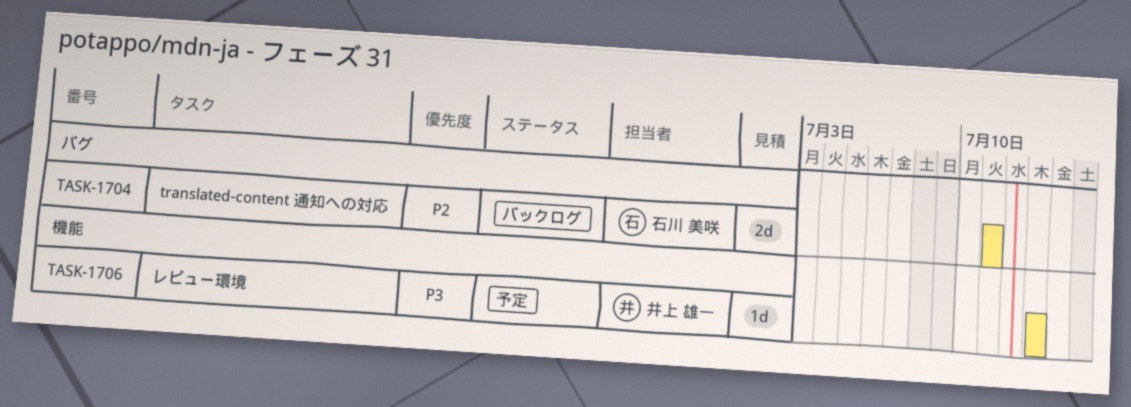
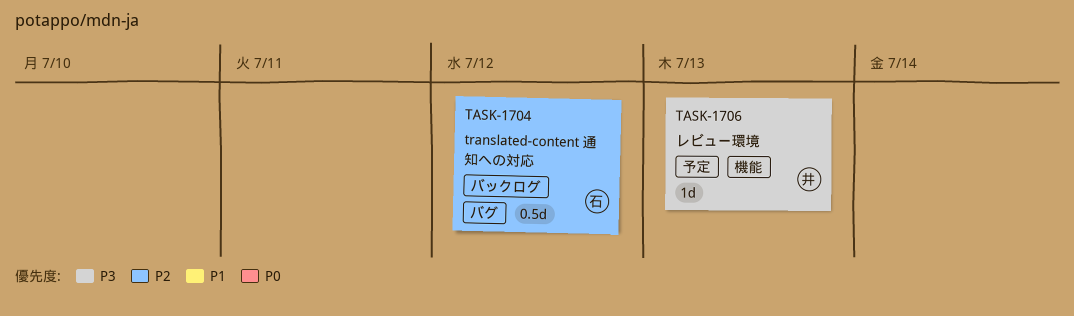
TASK-1704, estimate: 2d -> 0.5d
TASK-1704, due: Jul 11 -> Jul 12

